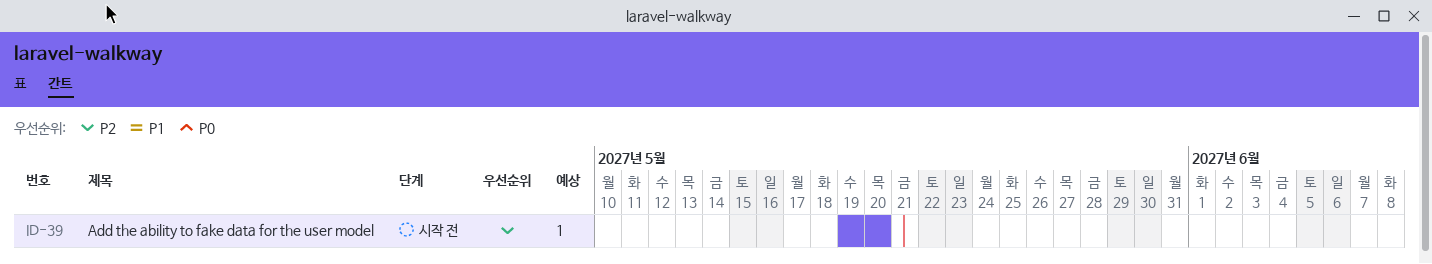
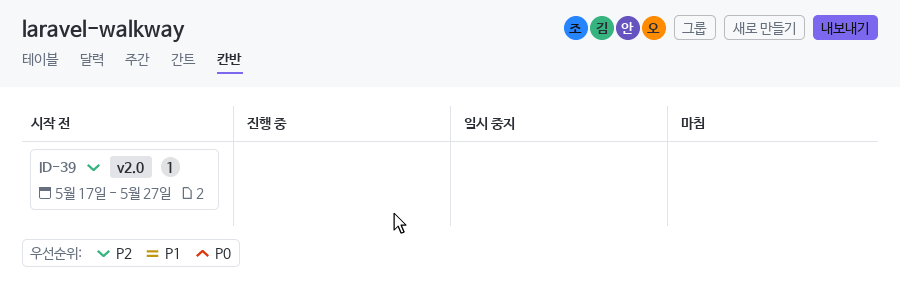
ID-39, start: May 19 -> May 17
ID-39, due: May 20 -> May 27

